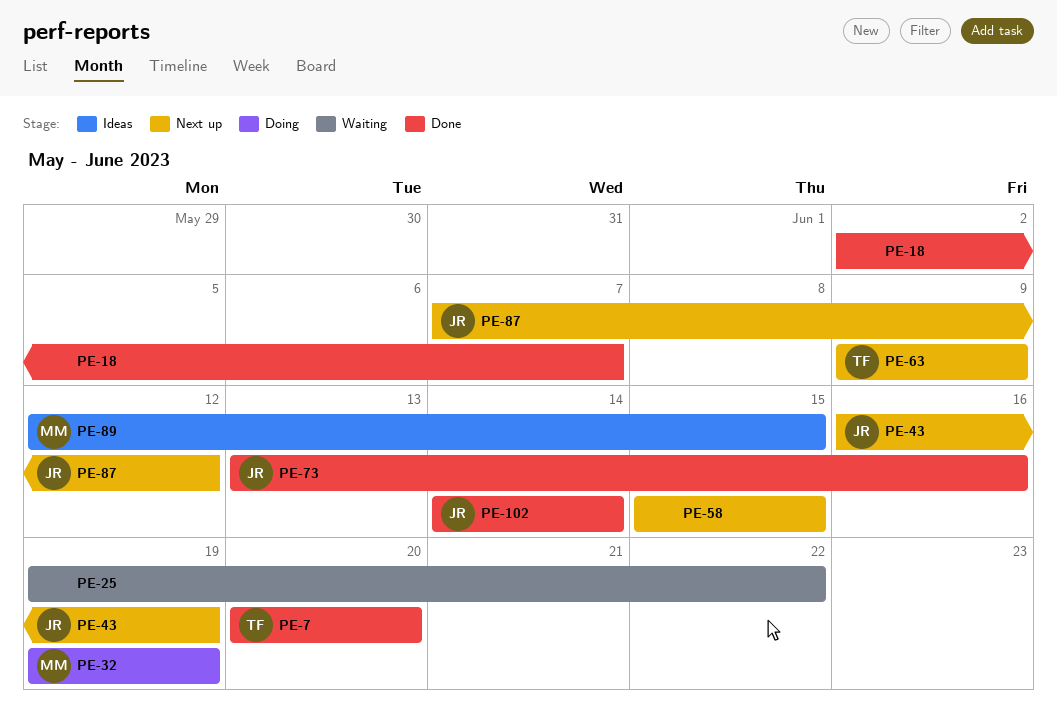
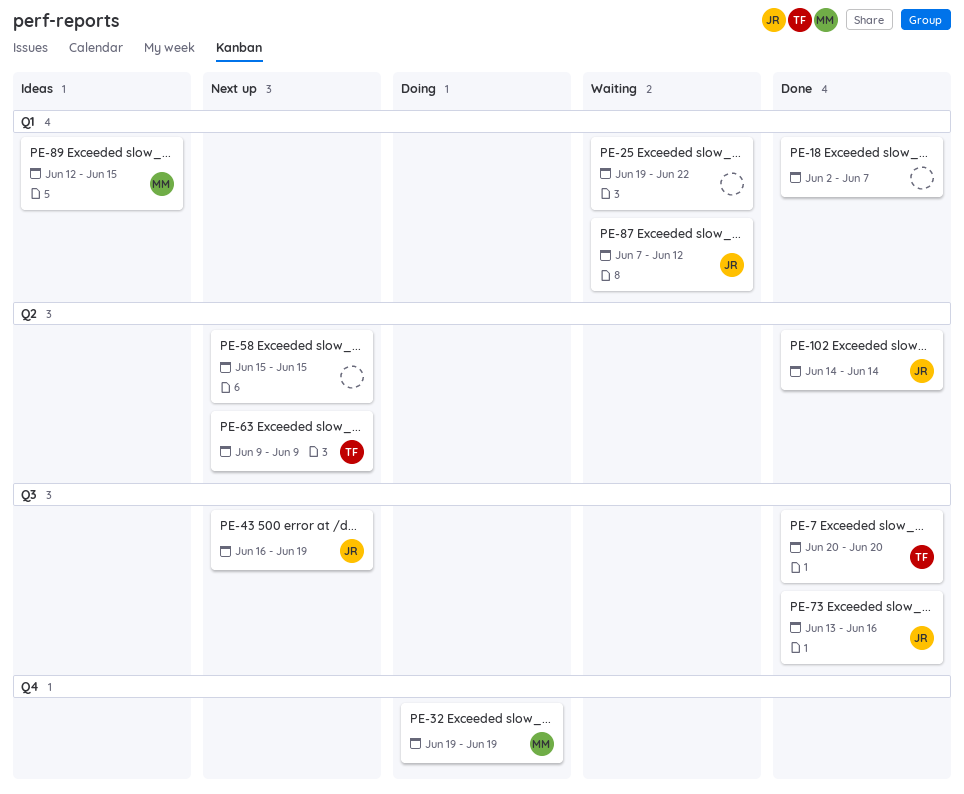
PE-87, status: Next up -> Waiting

